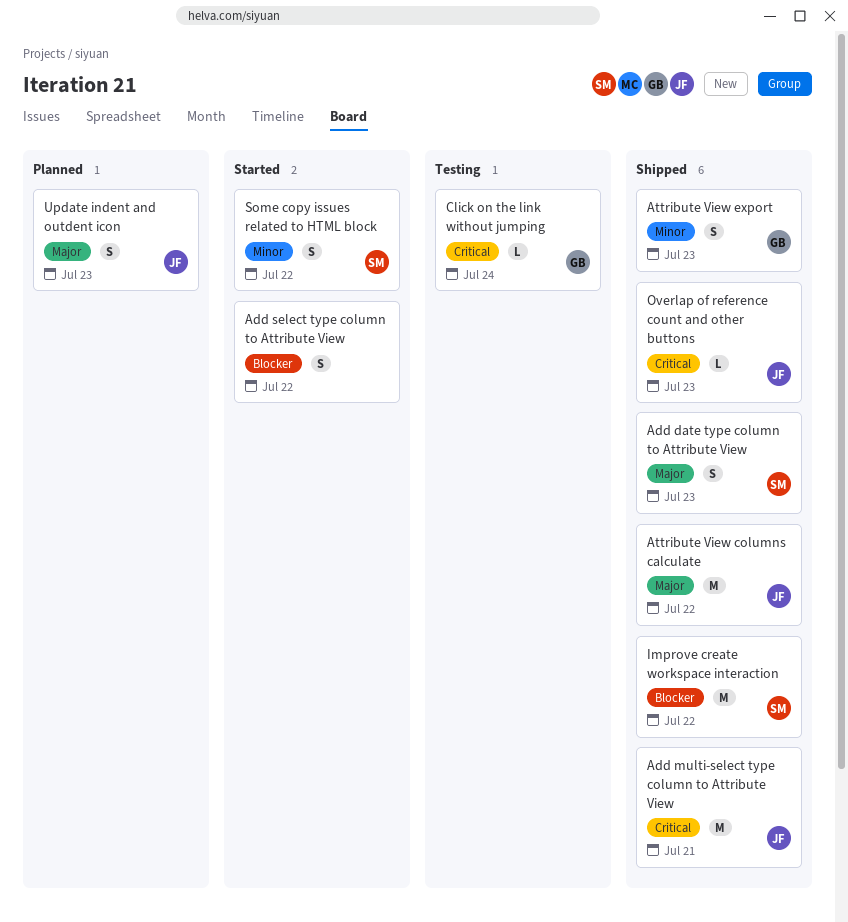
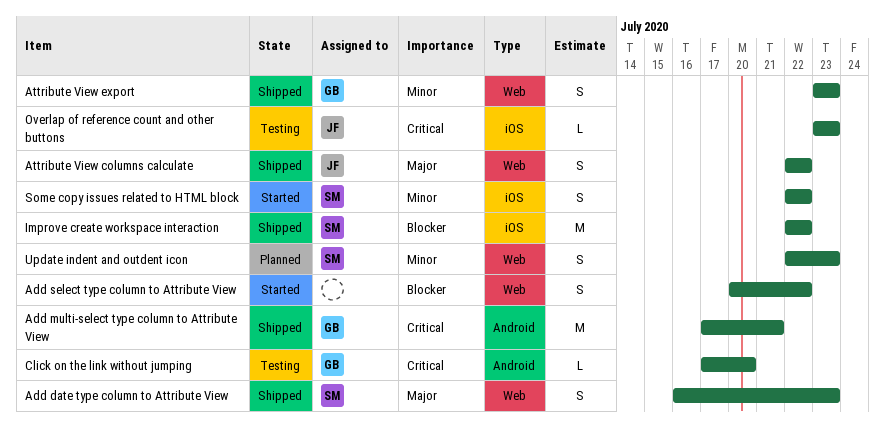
Add multi-select type column to Attribute View, owner: JF -> GB
Attribute View columns calculate, estimate: M -> S
Click on the link without jumping, due: Jul 24 -> Jul 20
Overlap of reference count and other buttons, status: Shipped -> Testing
Update indent and outdent icon, owner: JF -> SM
Update indent and outdent icon, priority: Major -> Minor

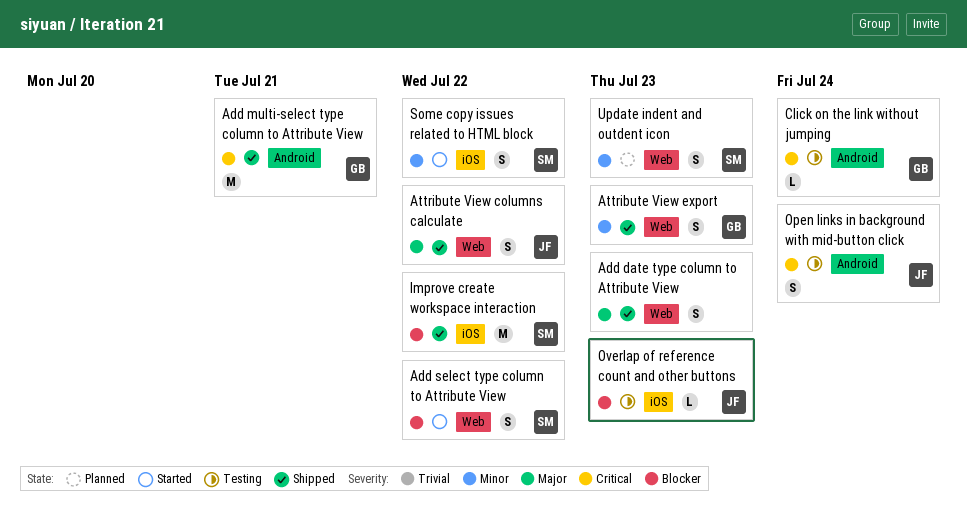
Add date type column to Attribute View, owner: SM -> none
Add select type column to Attribute View, owner: none -> SM
Click on the link without jumping, due: Jul 20 -> Jul 24
Open links in background with mid-button click: none -> present
Overlap of reference count and other buttons, priority: Critical -> Blocker

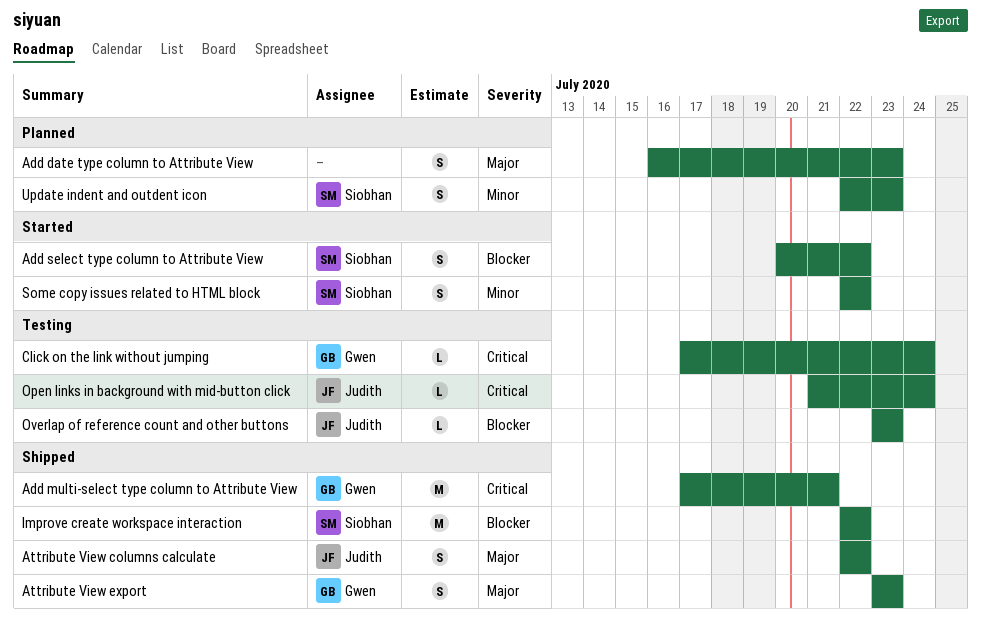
Add date type column to Attribute View, status: Shipped -> Planned
Attribute View export, priority: Minor -> Major
Open links in background with mid-button click, estimate: S -> L

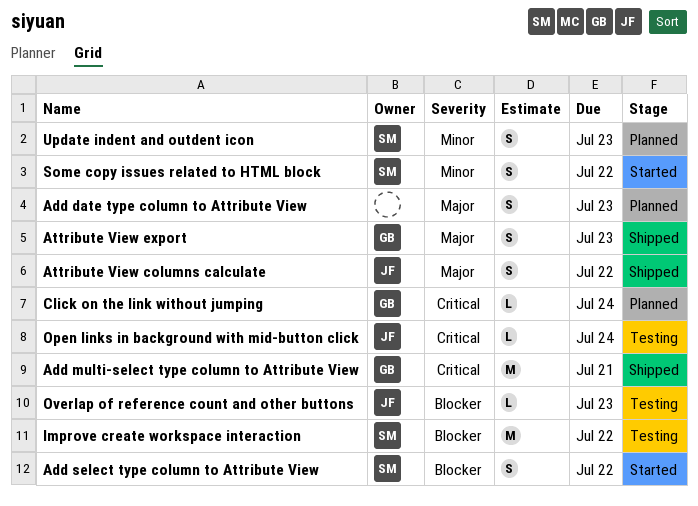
Click on the link without jumping, status: Testing -> Planned
Improve create workspace interaction, status: Shipped -> Testing

